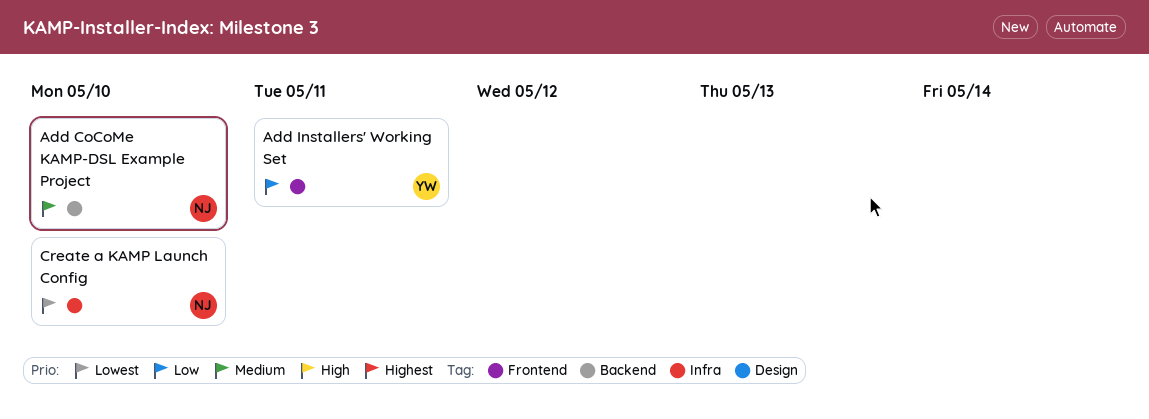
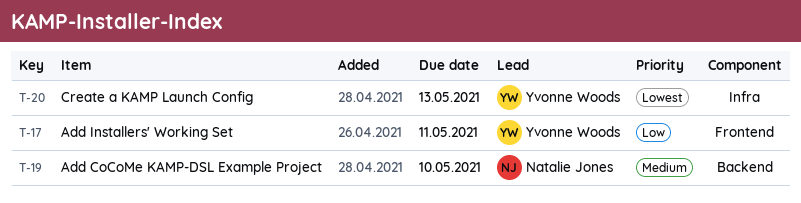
Create a KAMP Launch Config, owner: Natalie Jones -> Yvonne Woods
Create a KAMP Launch Config, due: May 10 -> May 13

